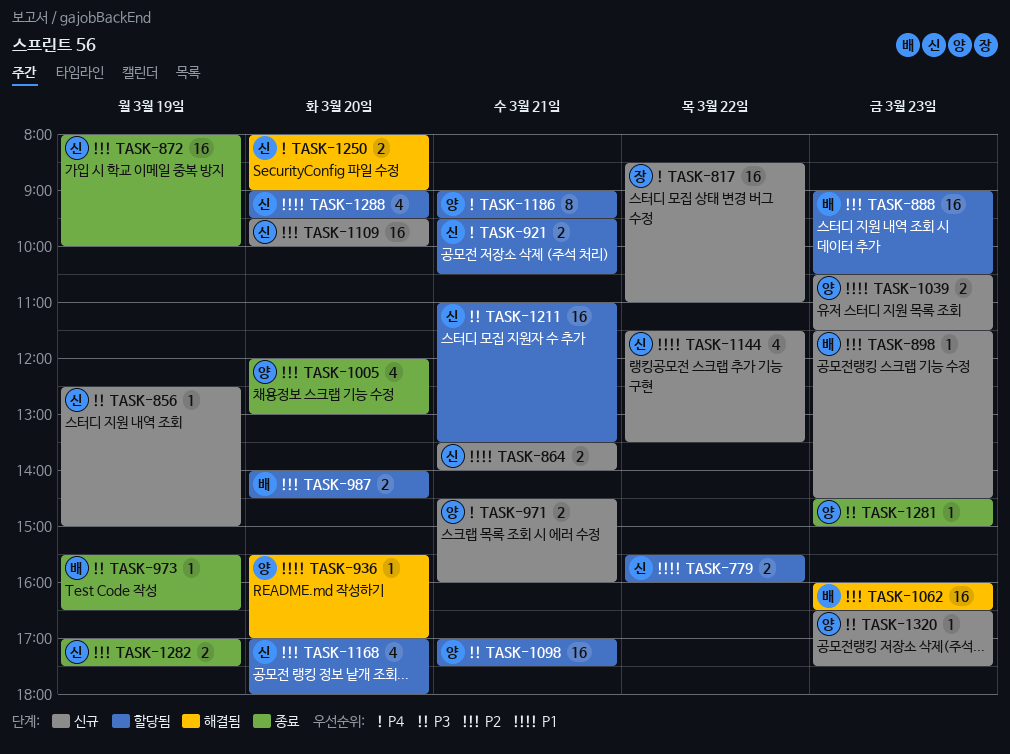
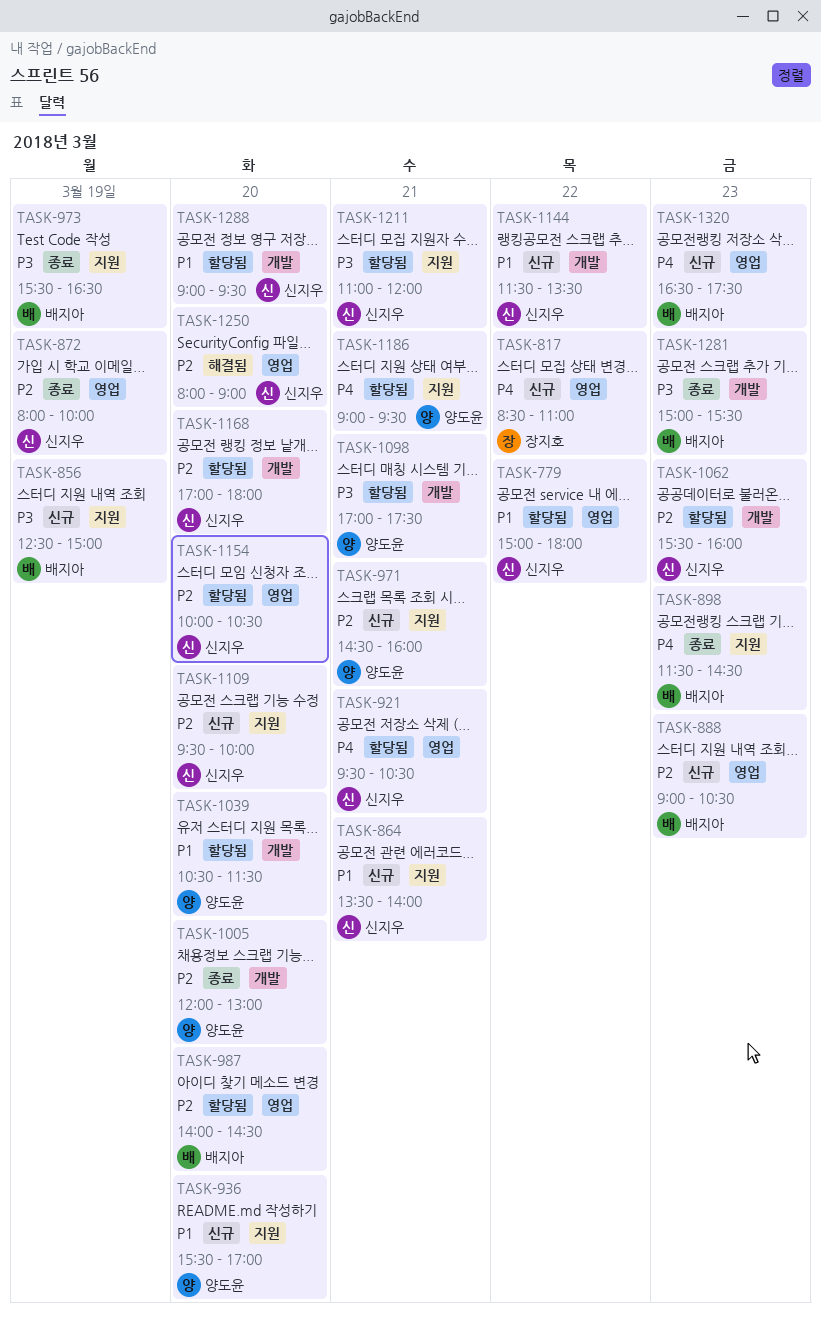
TASK-779, begins: 15:30 -> 15:00
TASK-779, ends: 16:00 -> 18:00
TASK-856, owner: 신지우 -> 배지아
TASK-888, status: 할당됨 -> 신규
TASK-898, status: 신규 -> 종료
TASK-898, priority: P2 -> P4
TASK-936, status: 해결됨 -> 신규
TASK-971, priority: P4 -> P2
TASK-1039, status: 신규 -> 할당됨
TASK-1039, day: Mar 23 -> Mar 20
TASK-1062, status: 해결됨 -> 할당됨
TASK-1062, owner: 배지아 -> 신지우
TASK-1062, begins: 16:00 -> 15:30
TASK-1062, ends: 16:30 -> 16:00
TASK-1154: none -> present
TASK-1211, ends: 13:30 -> 12:00
TASK-1250, priority: P4 -> P2
TASK-1281, owner: 양도윤 -> 배지아
TASK-1281, begins: 14:30 -> 15:00
TASK-1281, ends: 15:00 -> 15:30
TASK-1282: present -> none
TASK-1320, owner: 양도윤 -> 배지아
TASK-1320, priority: P3 -> P4

